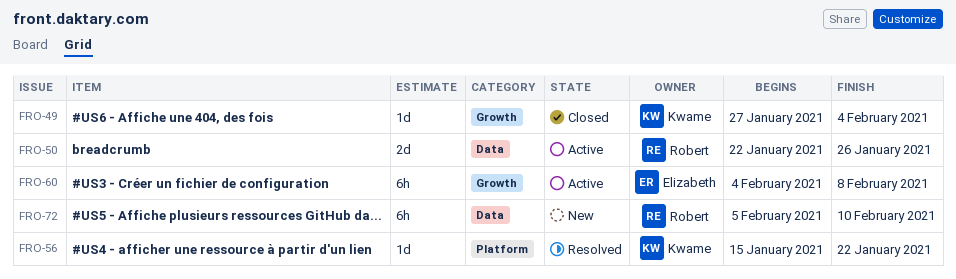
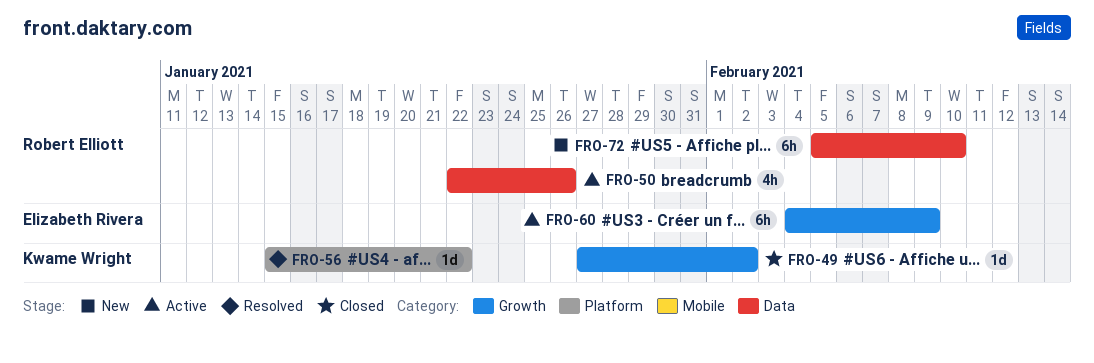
FRO-49, due: Feb 4 -> Feb 2
FRO-50, estimate: 2d -> 4h
FRO-60, due: Feb 8 -> Feb 9

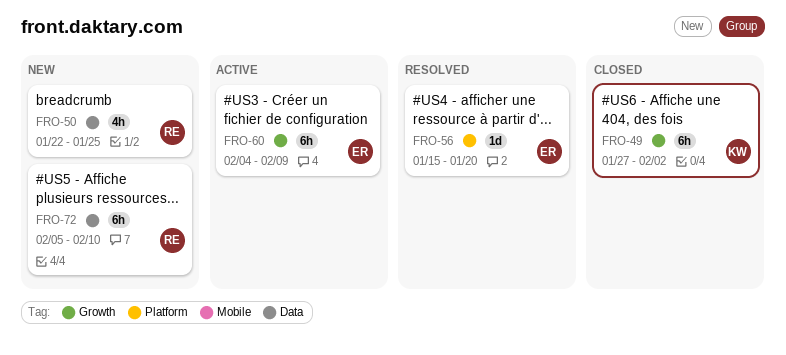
FRO-49, estimate: 1d -> 6h
FRO-50, status: Active -> New
FRO-50, due: Jan 26 -> Jan 25
FRO-56, owner: Kwame Wright -> Elizabeth Rivera
FRO-56, due: Jan 22 -> Jan 20

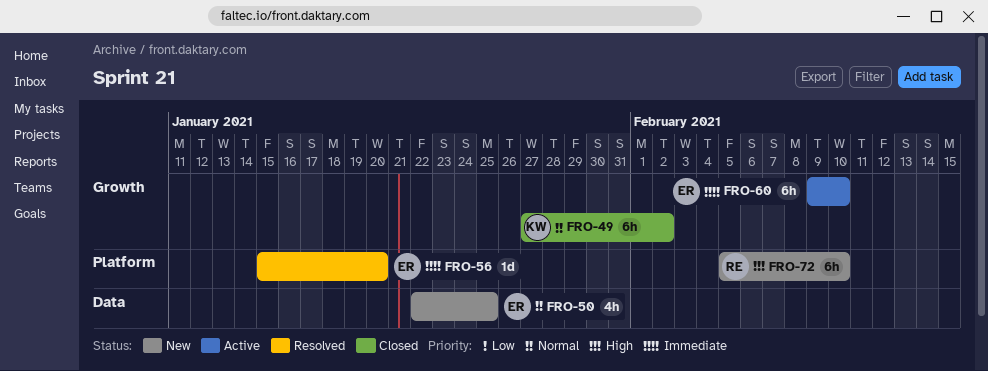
FRO-50, owner: RE -> ER
FRO-60, start: Feb 4 -> Feb 9
FRO-60, due: Feb 9 -> Feb 10
FRO-72, label: Data -> Platform

